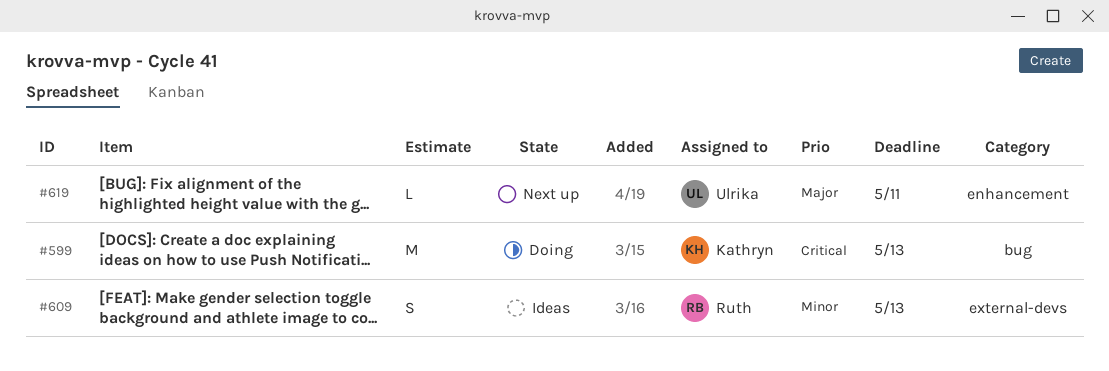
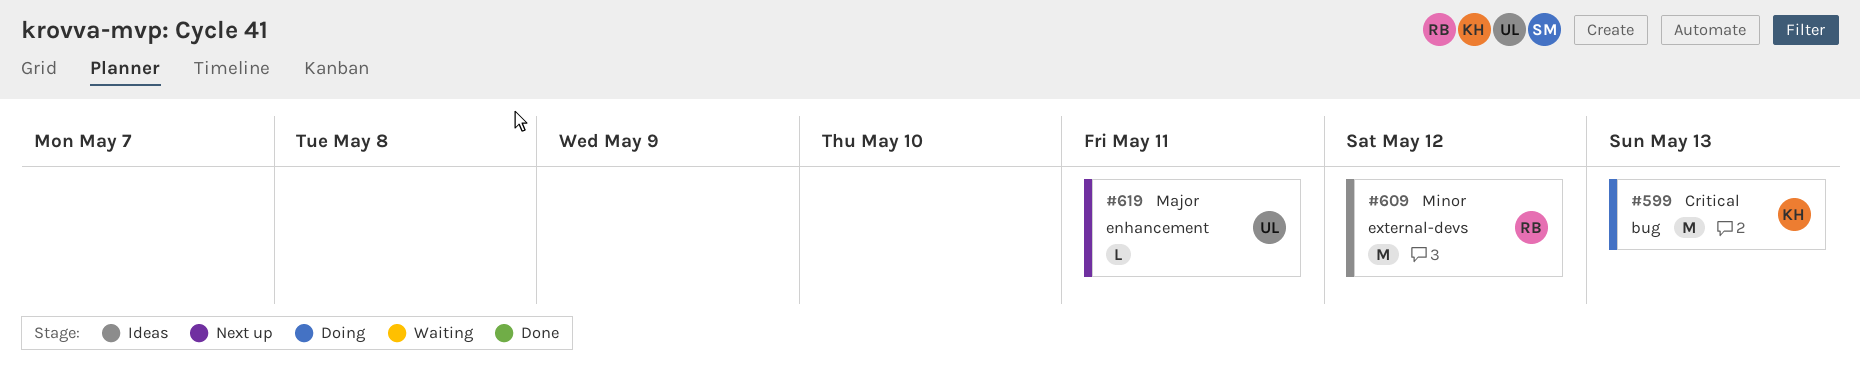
#609, estimate: S -> M
#609, due: May 13 -> May 12

